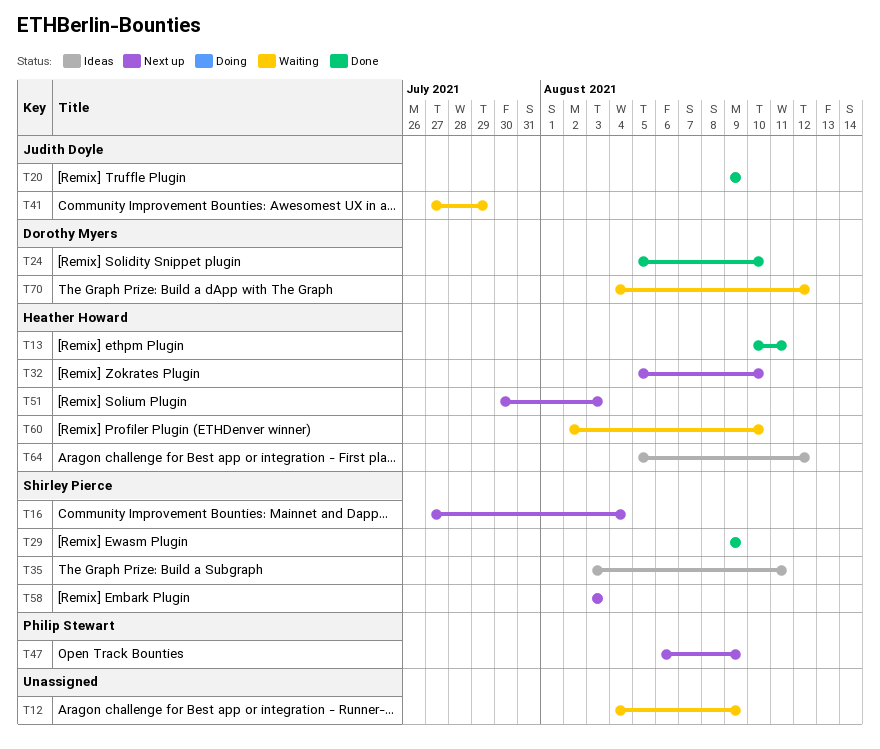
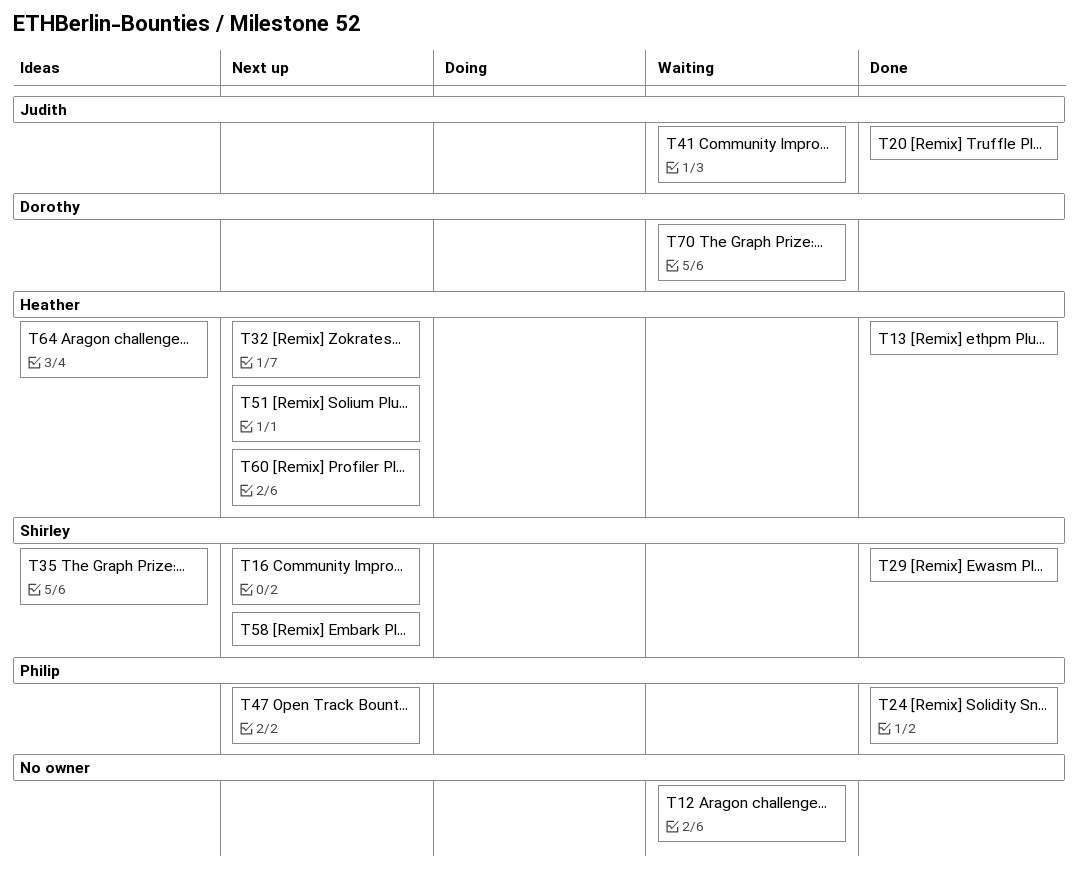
T24, owner: Dorothy Myers -> Philip Stewart
T60, status: Waiting -> Next up

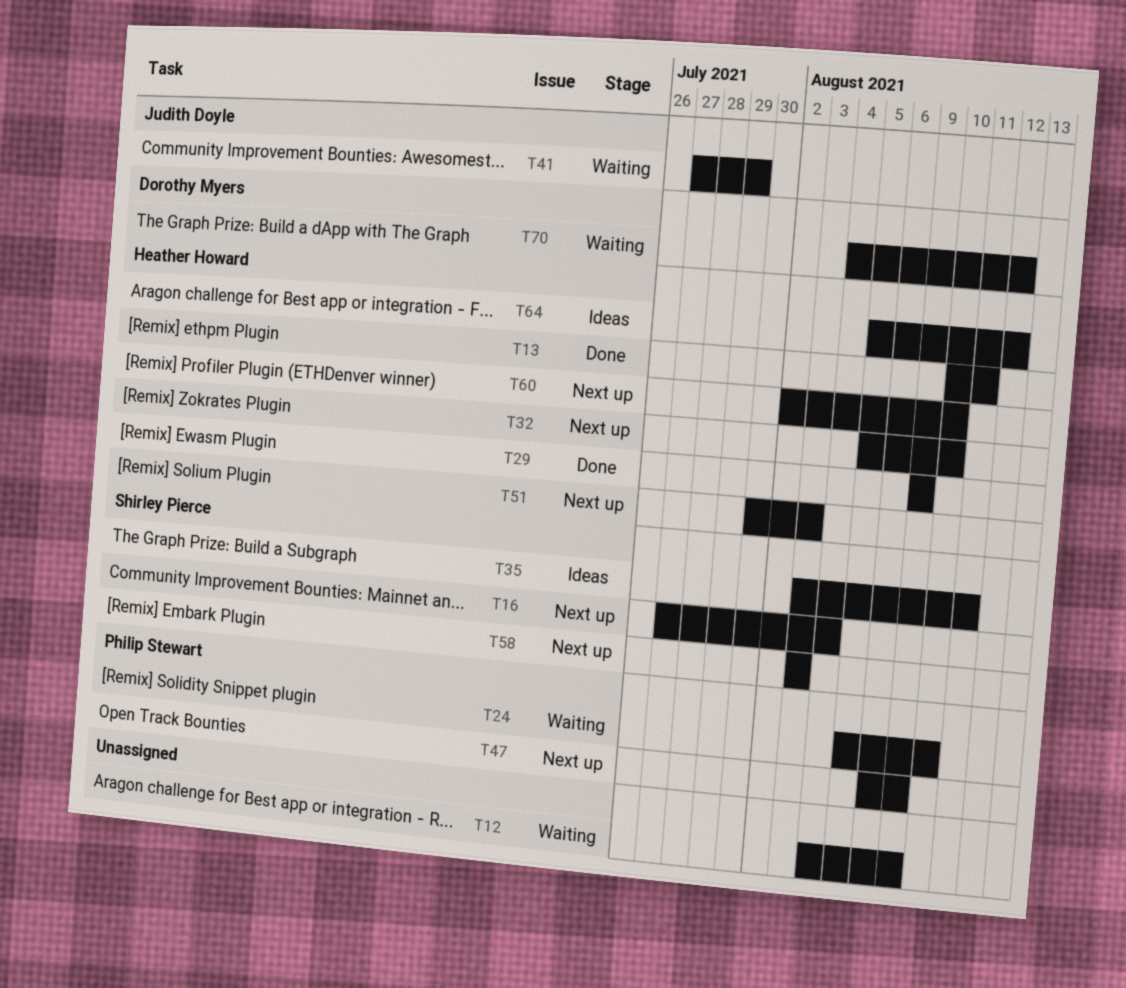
T20: present -> none
T24, status: Done -> Waiting
T29, owner: Shirley Pierce -> Heather Howard

